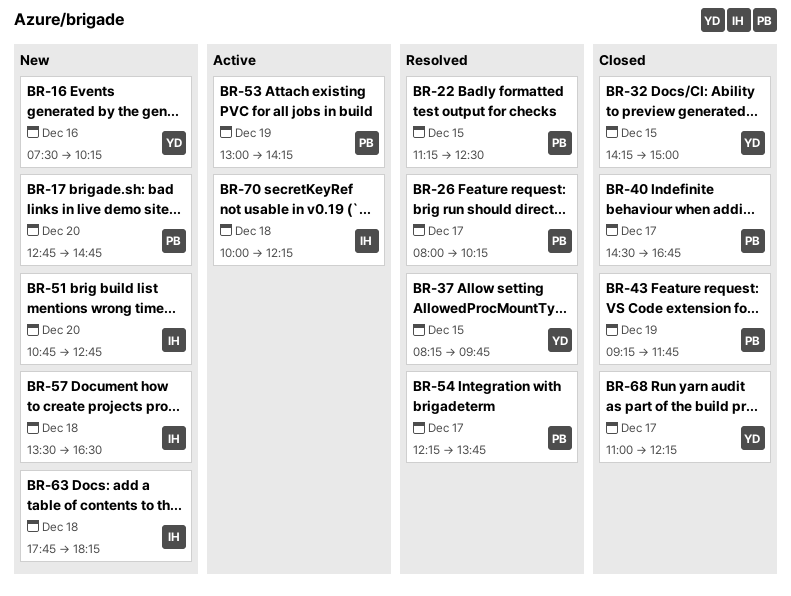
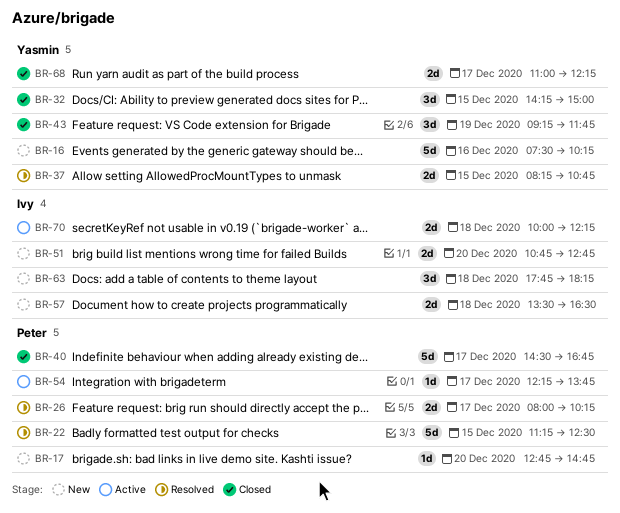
BR-37, ends: 09:45 -> 10:45
BR-43, owner: Peter -> Yasmin
BR-53: present -> none
BR-54, status: Resolved -> Active

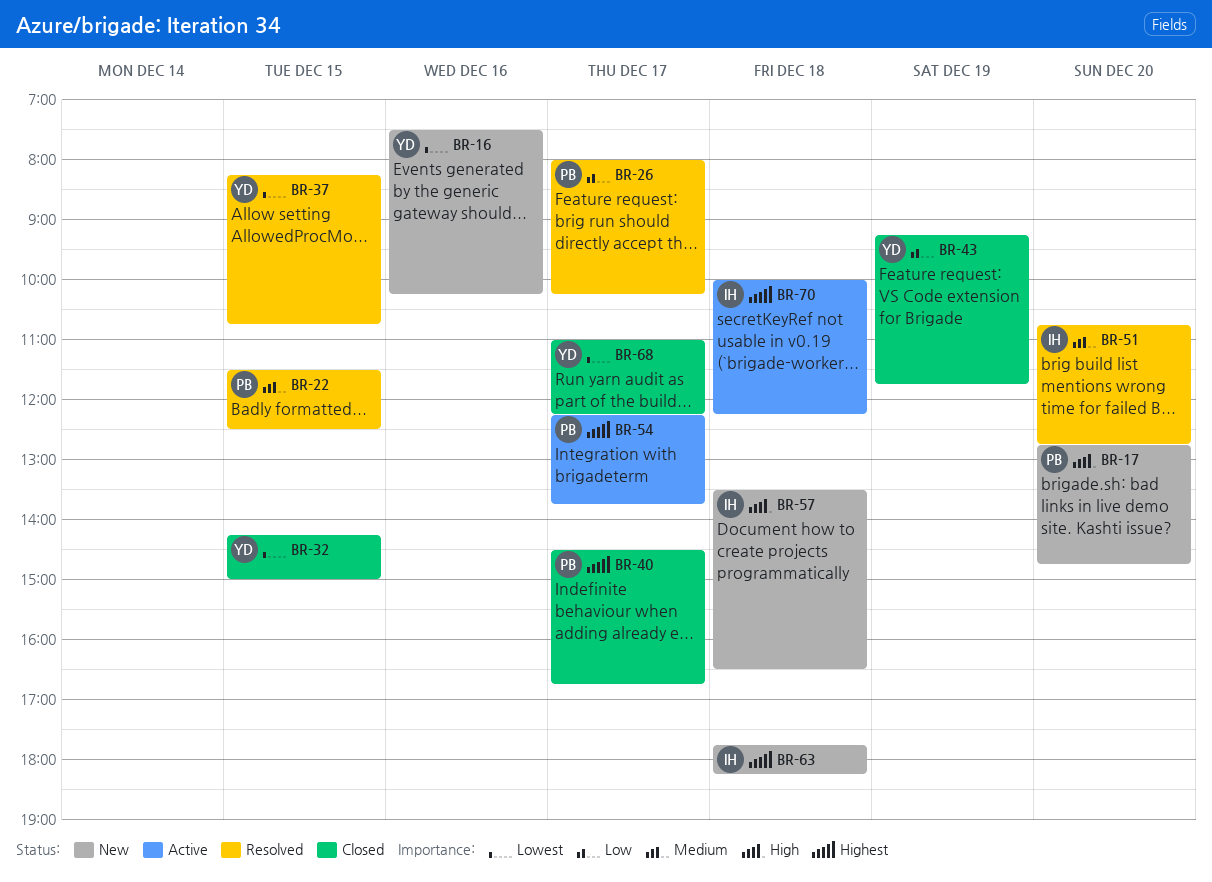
BR-22, begins: 11:15 -> 11:30
BR-51, status: New -> Resolved

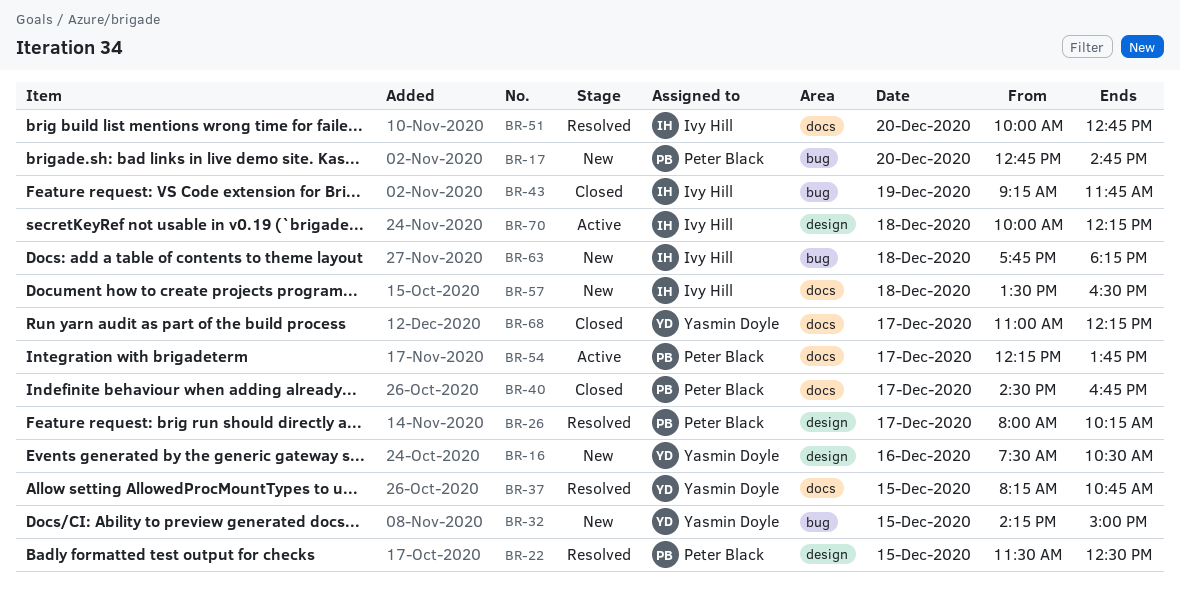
BR-16, ends: 10:15 -> 10:30
BR-32, status: Closed -> New
BR-43, owner: Yasmin Doyle -> Ivy Hill
BR-51, begins: 10:45 -> 10:00

